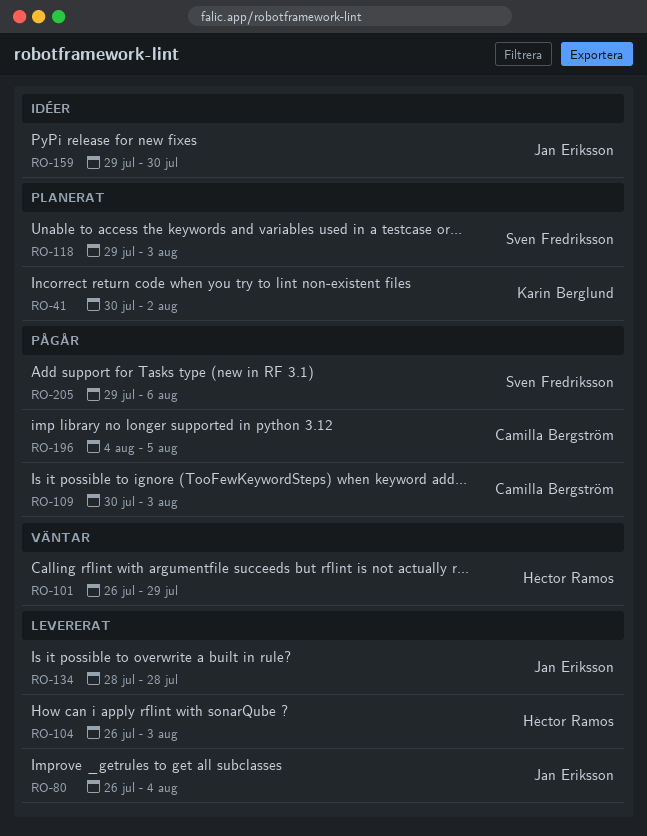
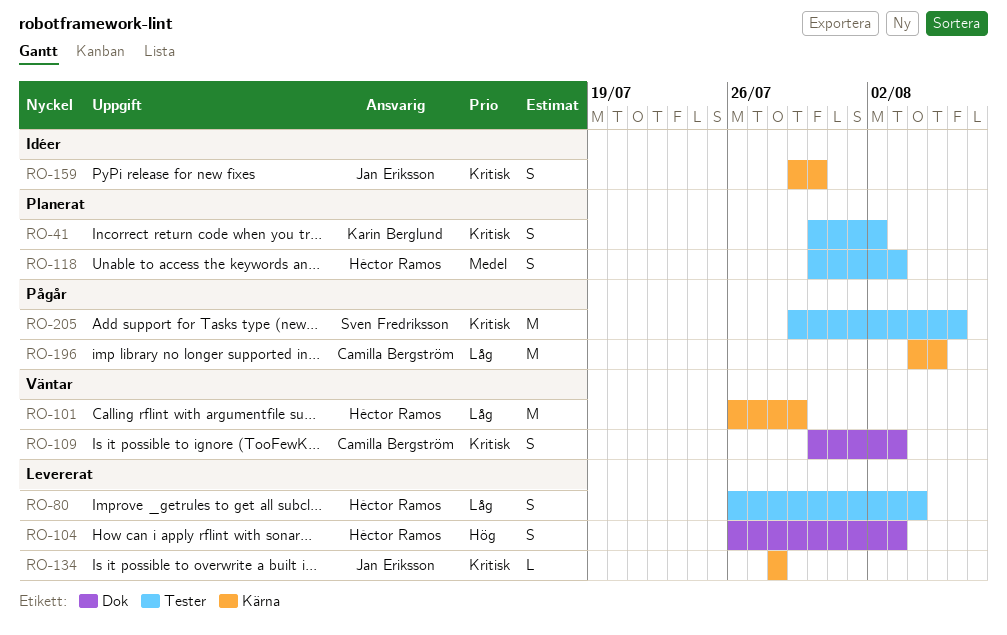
RO-80, owner: Jan Eriksson -> Héctor Ramos
RO-109, status: Pågår -> Väntar
RO-118, owner: Sven Fredriksson -> Héctor Ramos
RO-118, start: Jul 29 -> Jul 30

